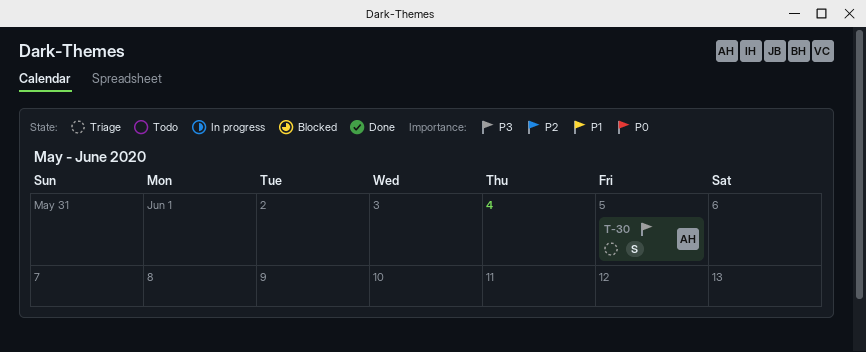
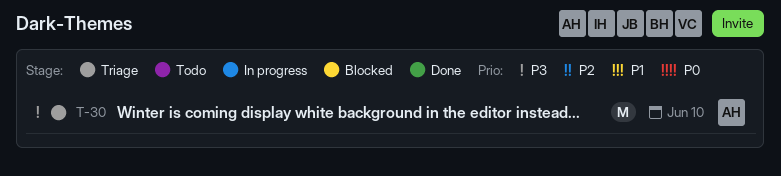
T-30, estimate: S -> M
T-30, due: Jun 5 -> Jun 10

